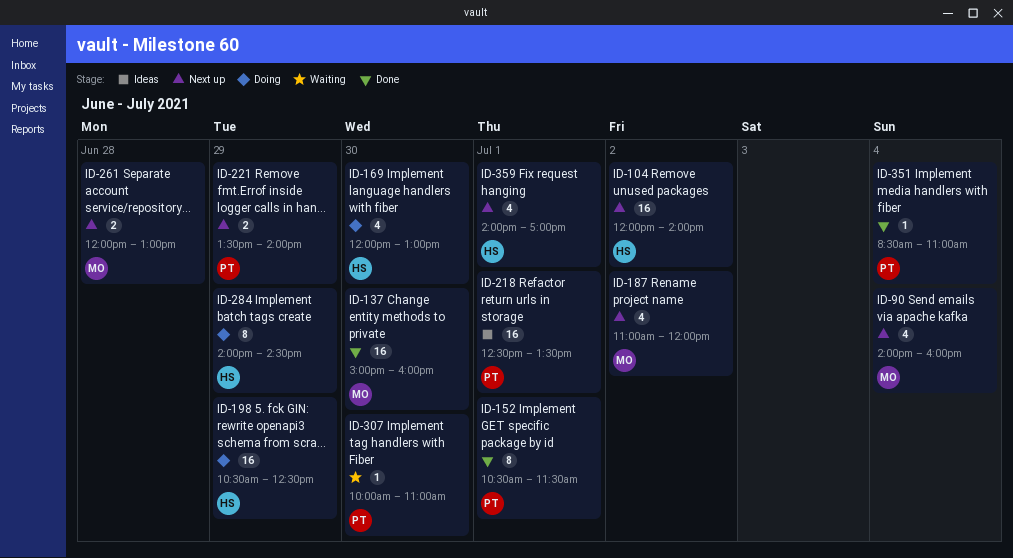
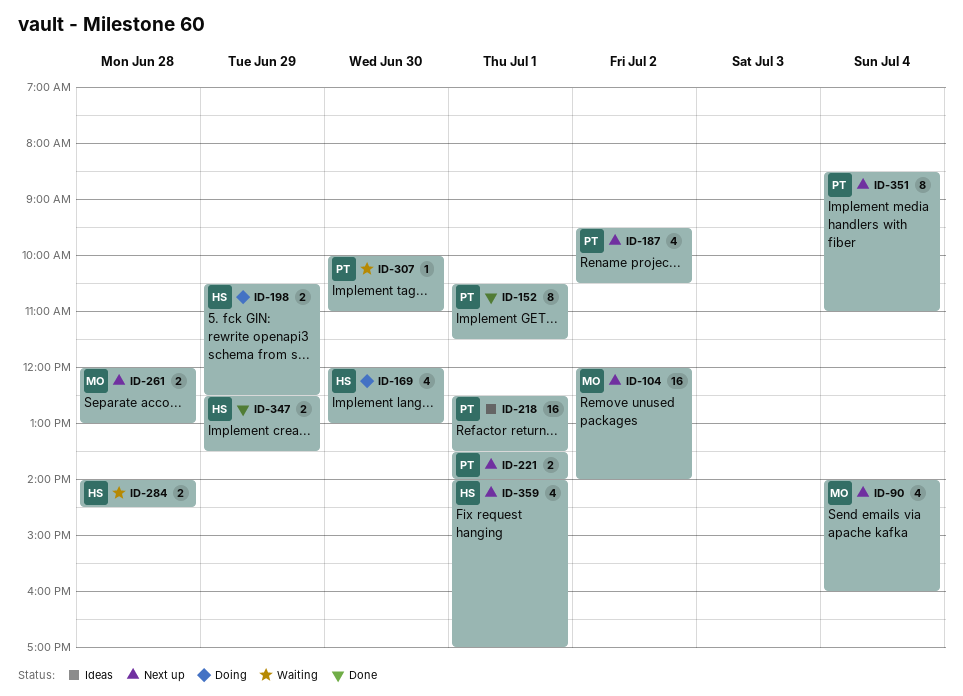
ID-104, owner: HS -> MO
ID-137: present -> none
ID-187, owner: MO -> PT
ID-187, begins: 11:00 -> 09:30
ID-187, ends: 12:00 -> 10:30
ID-198, estimate: 16 -> 2
ID-221, day: Jun 29 -> Jul 1
ID-284, status: Doing -> Waiting
ID-284, estimate: 8 -> 2
ID-284, day: Jun 29 -> Jun 28
ID-347: none -> present
ID-351, status: Done -> Next up
ID-351, estimate: 1 -> 8

